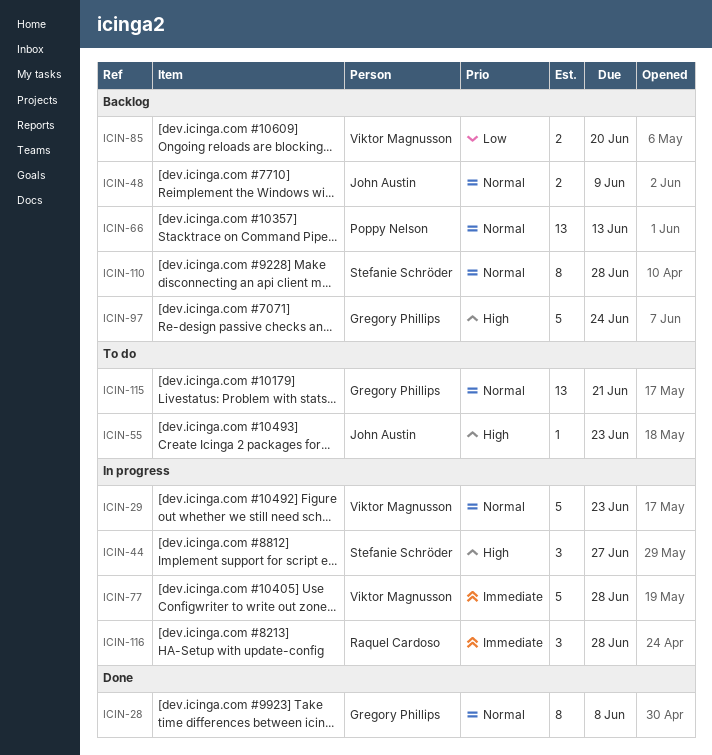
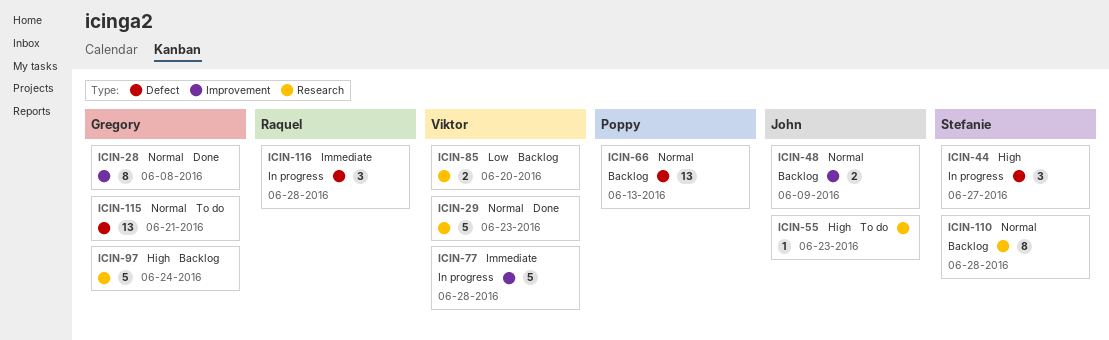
ICIN-29, status: In progress -> Done

